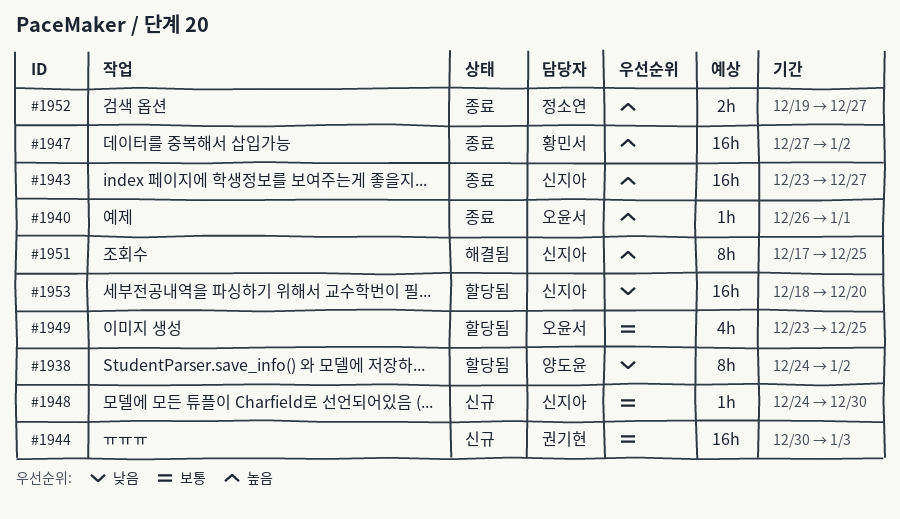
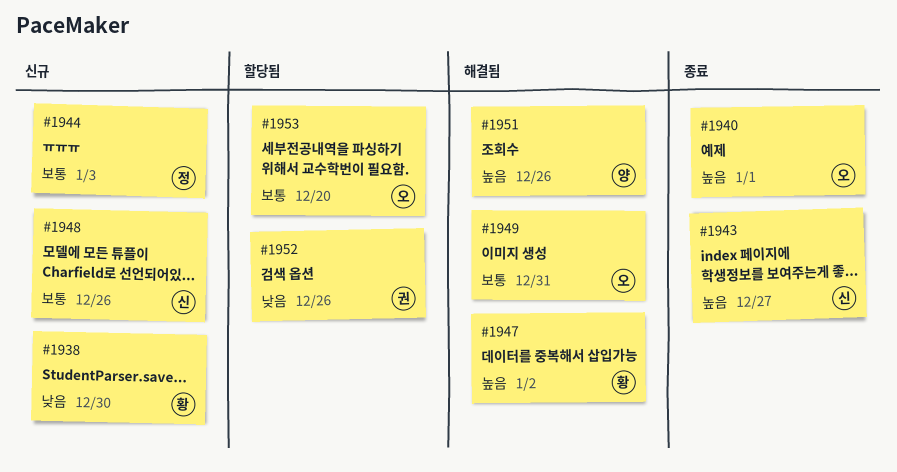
#1938, status: 할당됨 -> 신규
#1938, owner: 양도윤 -> 황민서
#1938, due: Jan 2 -> Dec 30
#1944, owner: 권기현 -> 정소연
#1947, status: 종료 -> 해결됨
#1948, due: Dec 30 -> Dec 26
#1949, status: 할당됨 -> 해결됨
#1949, due: Dec 25 -> Dec 31
#1951, owner: 신지아 -> 양도윤
#1951, due: Dec 25 -> Dec 26
#1952, status: 종료 -> 할당됨
#1952, owner: 정소연 -> 권기현
#1952, priority: 높음 -> 낮음
#1952, due: Dec 27 -> Dec 26
#1953, owner: 신지아 -> 오윤서
#1953, priority: 낮음 -> 보통

